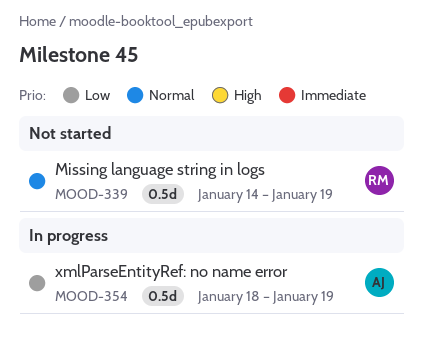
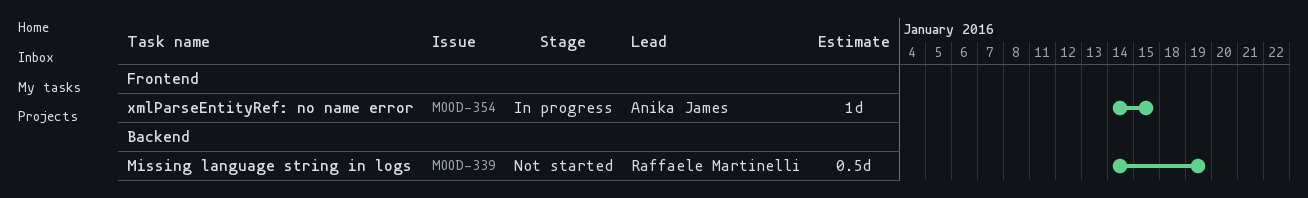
MOOD-354, estimate: 0.5d -> 1d
MOOD-354, start: Jan 18 -> Jan 14
MOOD-354, due: Jan 19 -> Jan 15

